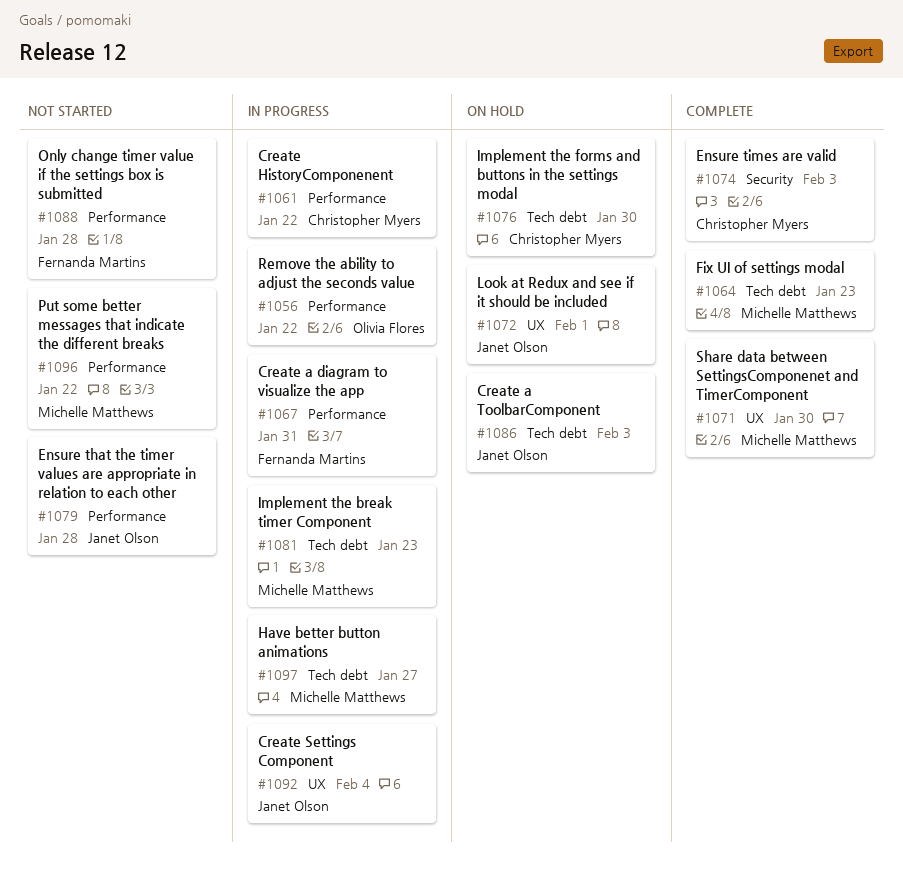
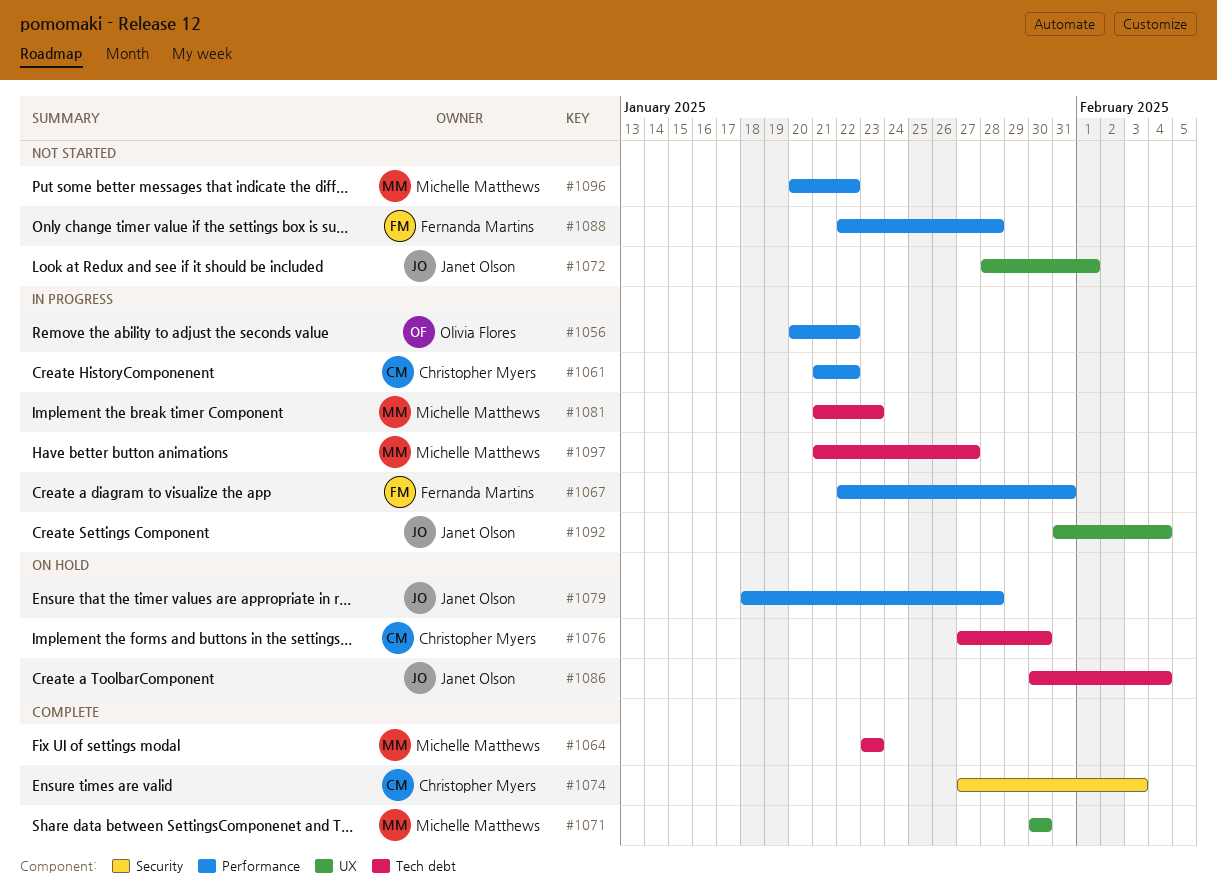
#1072, status: On hold -> Not started
#1079, status: Not started -> On hold
#1086, due: Feb 3 -> Feb 4

